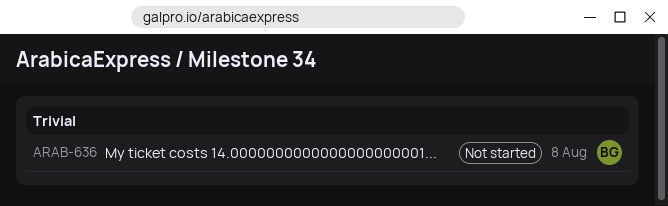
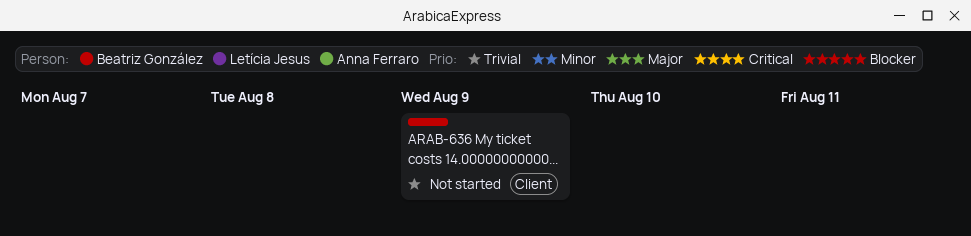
ARAB-636, due: Aug 8 -> Aug 9

